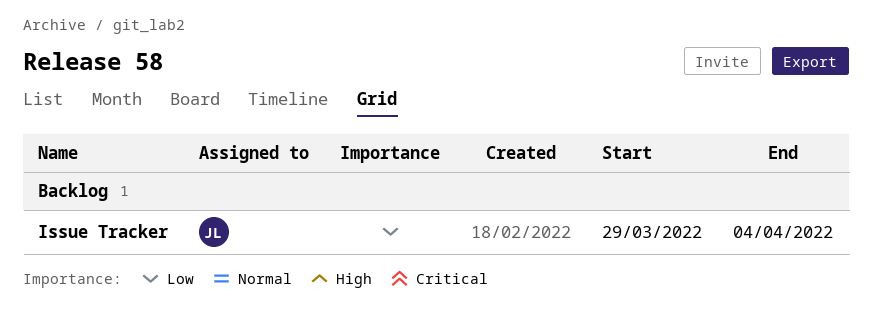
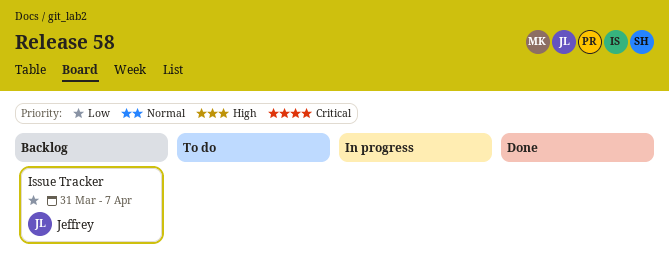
Issue Tracker, start: Mar 29 -> Mar 31
Issue Tracker, due: Apr 4 -> Apr 7

